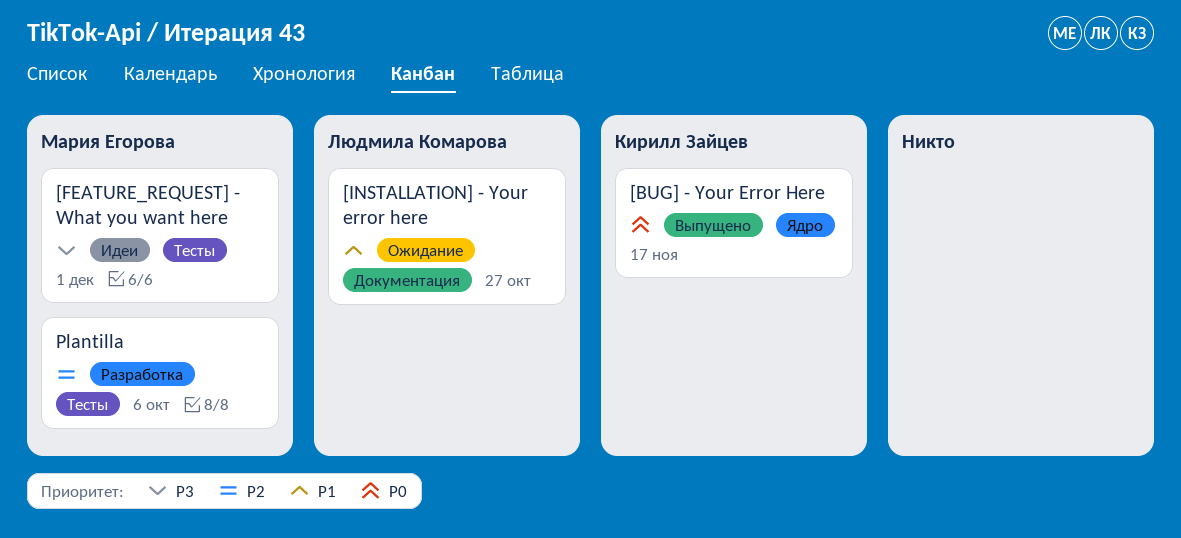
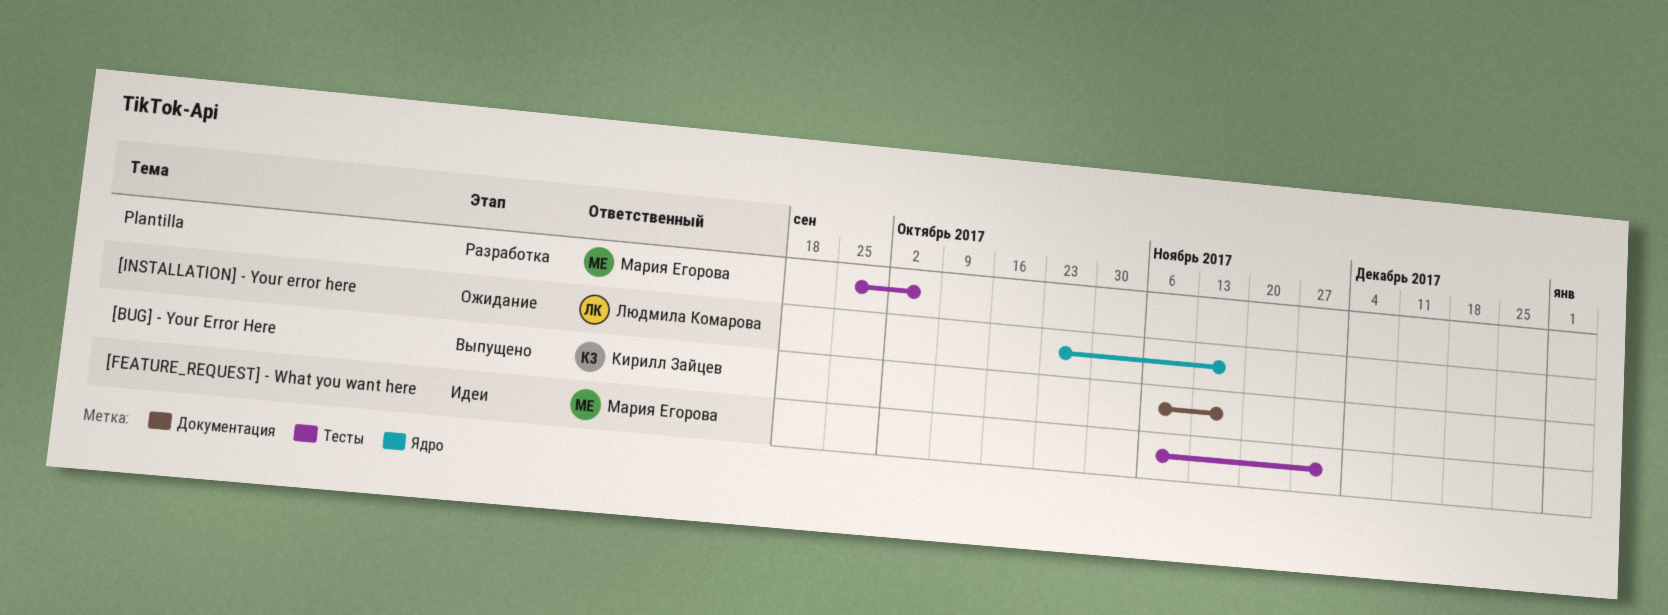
[BUG] - Your Error Here, label: Ядро -> Документация
[INSTALLATION] - Your error here, label: Документация -> Ядро
[INSTALLATION] - Your error here, due: Oct 27 -> Nov 17

